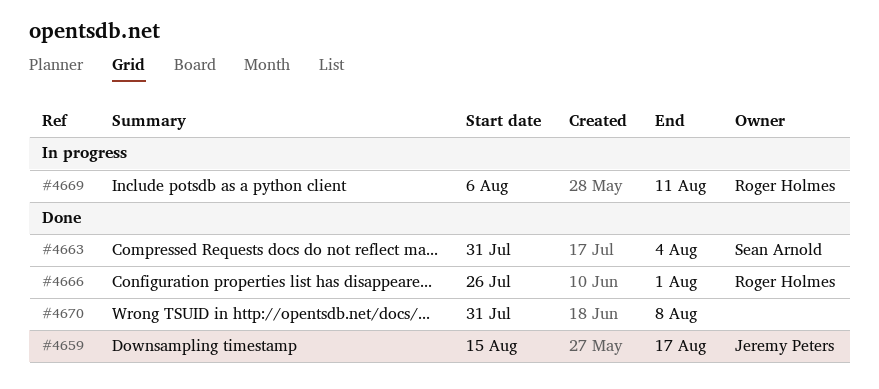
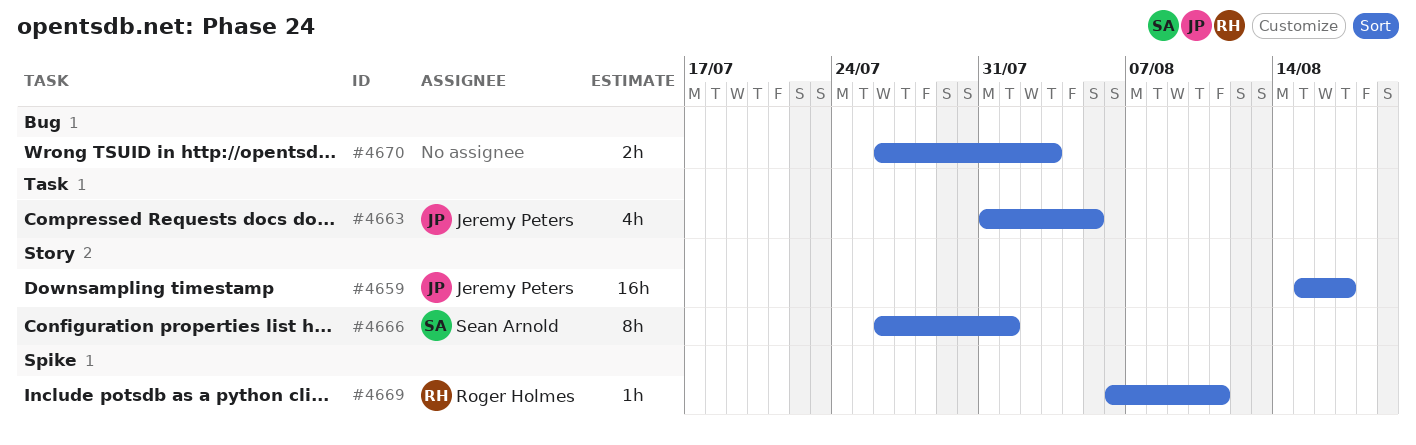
#4663, owner: Sean Arnold -> Jeremy Peters
#4663, due: Aug 4 -> Aug 5
#4666, owner: Roger Holmes -> Sean Arnold
#4670, start: Jul 31 -> Jul 26
#4670, due: Aug 8 -> Aug 3

